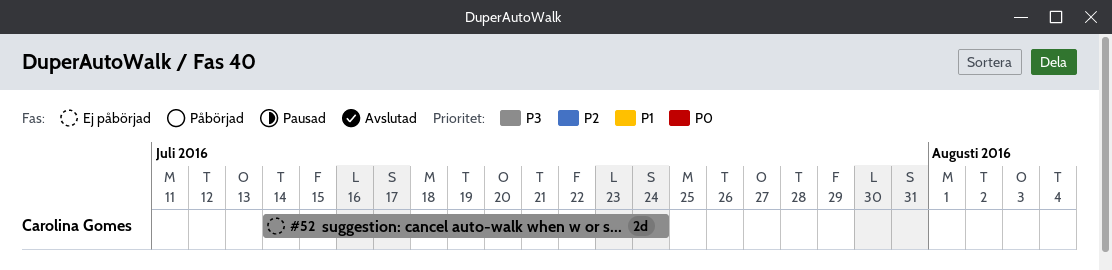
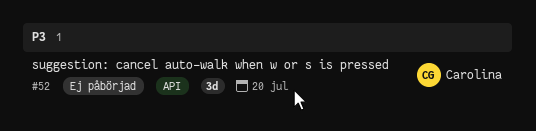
#52, estimate: 2d -> 3d
#52, due: Jul 24 -> Jul 20

